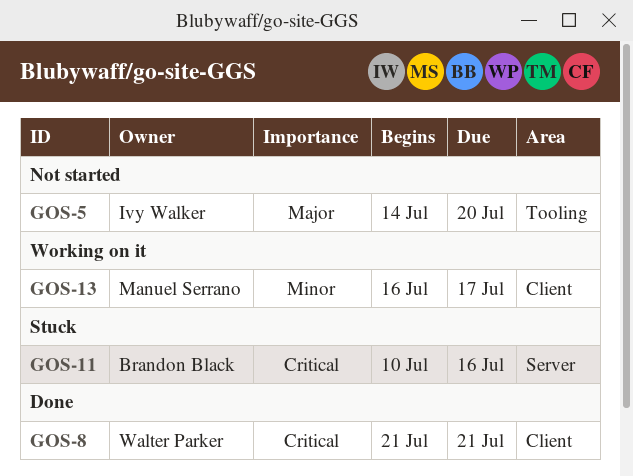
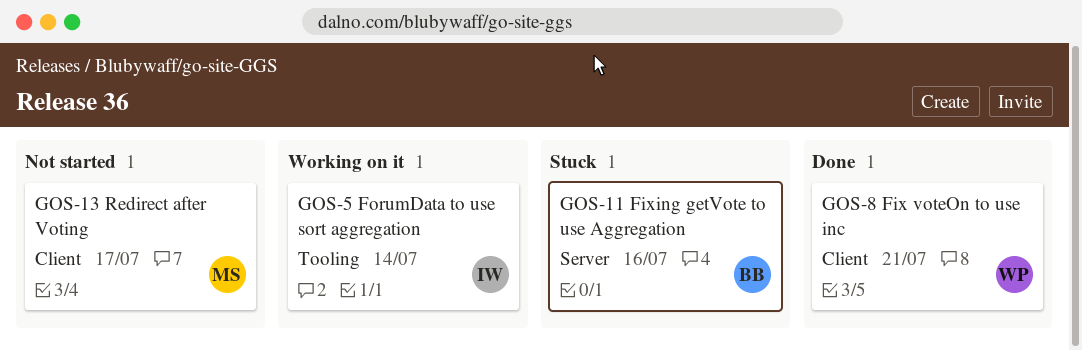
GOS-5, status: Not started -> Working on it
GOS-5, due: Jul 20 -> Jul 14
GOS-13, status: Working on it -> Not started

